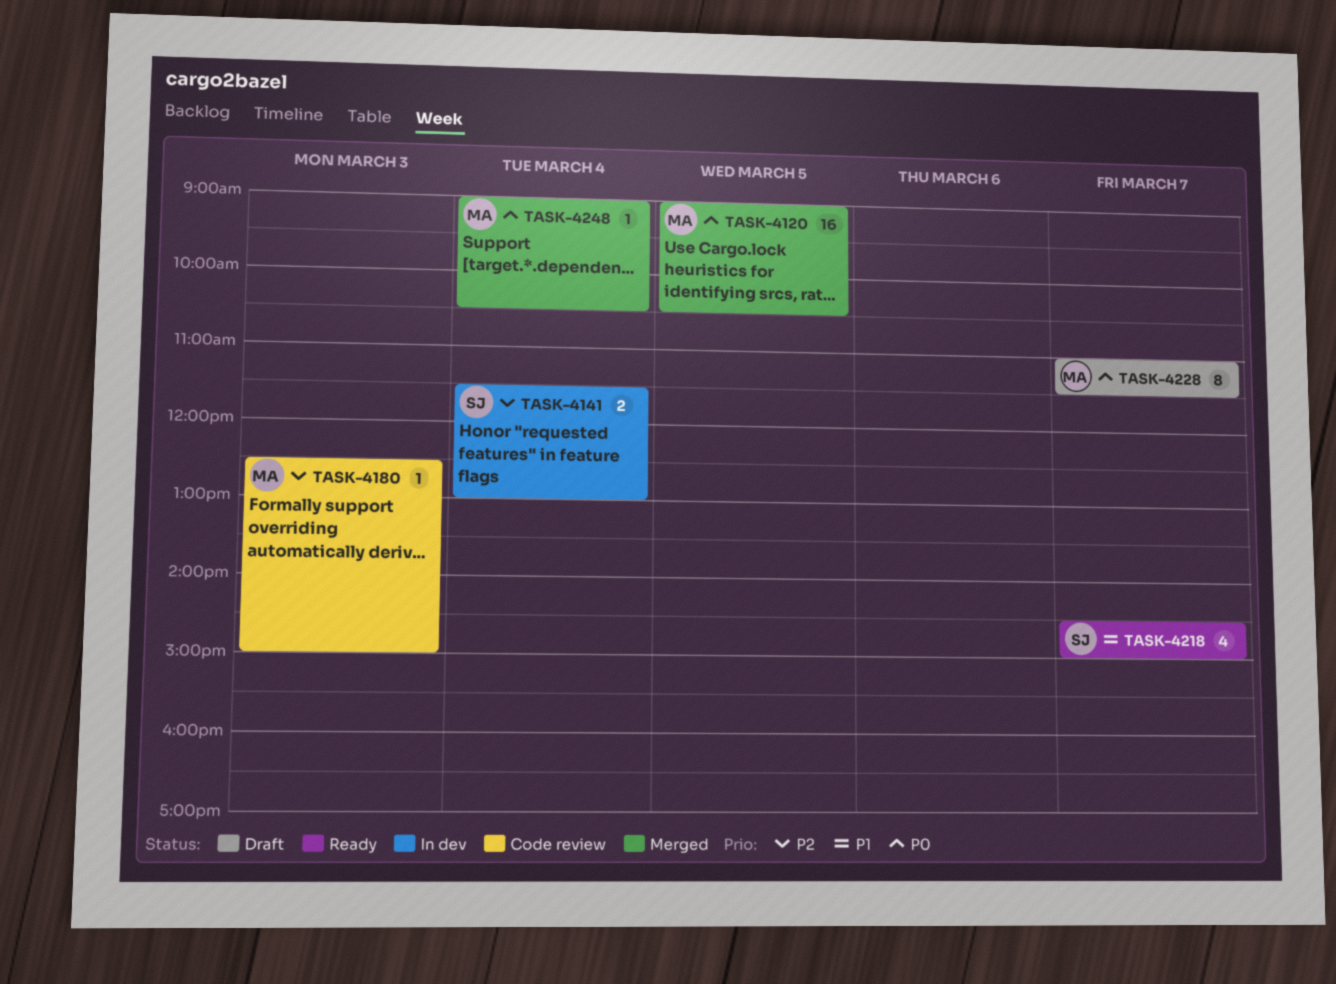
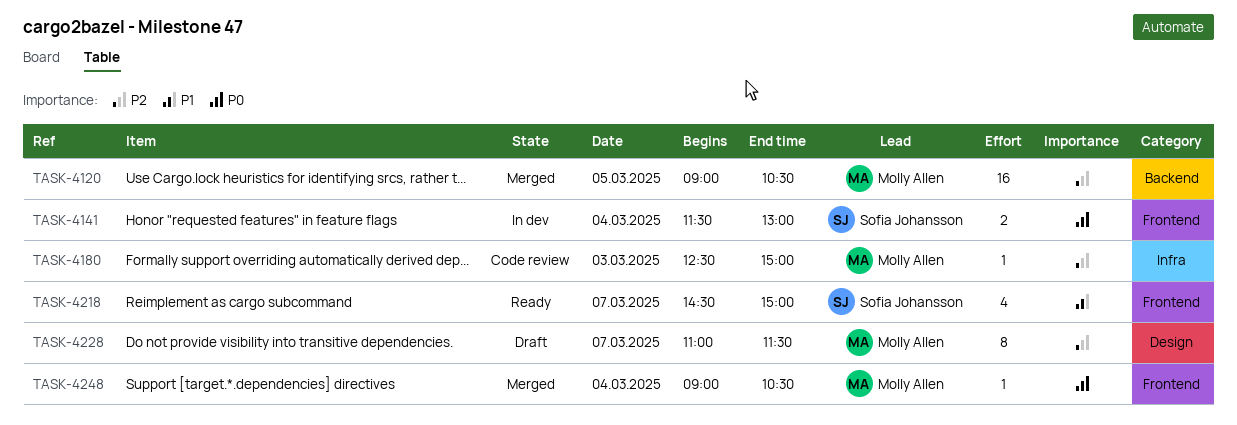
TASK-4120, priority: P0 -> P2
TASK-4141, priority: P2 -> P0
TASK-4228, priority: P0 -> P2

